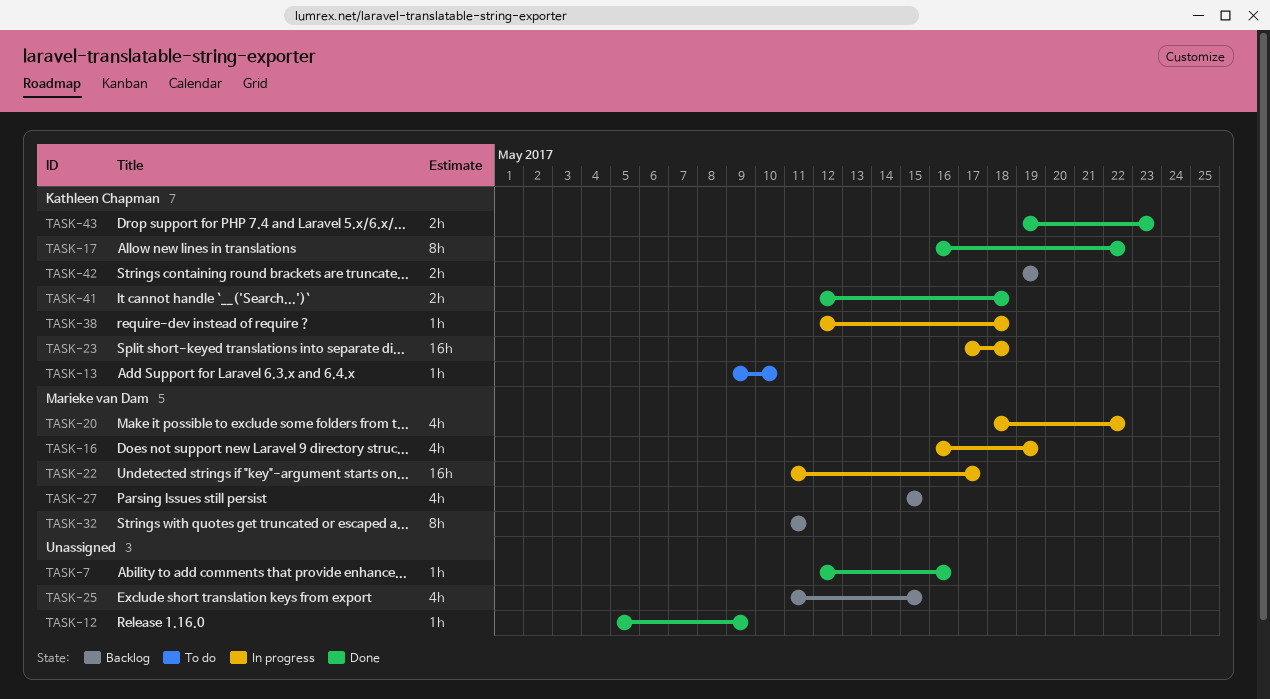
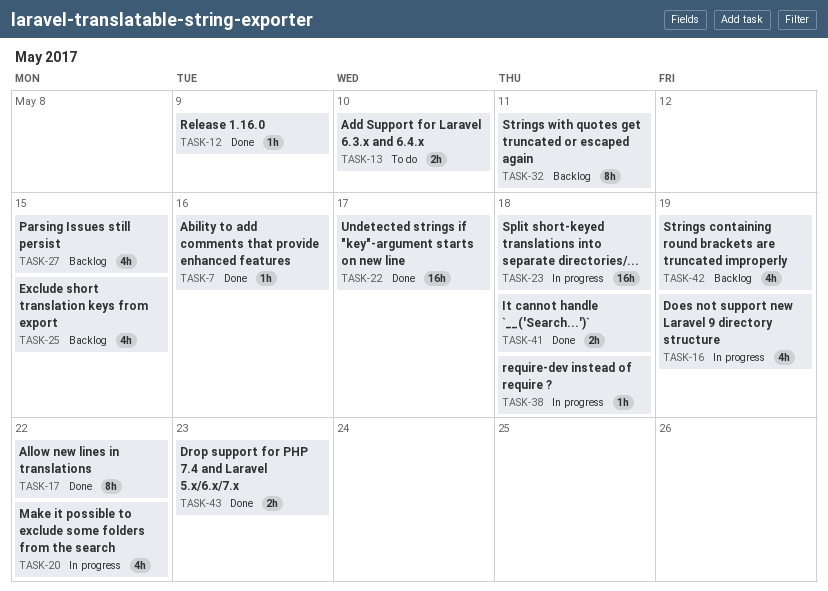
TASK-13, estimate: 1h -> 2h
TASK-22, status: In progress -> Done
TASK-42, estimate: 2h -> 4h

